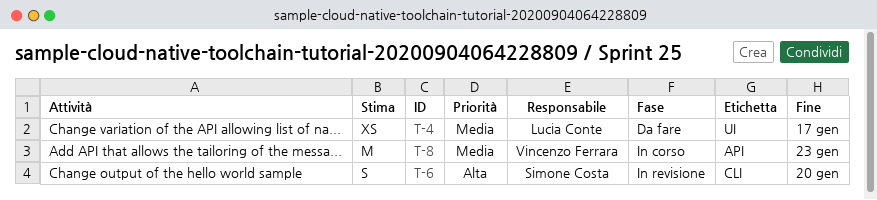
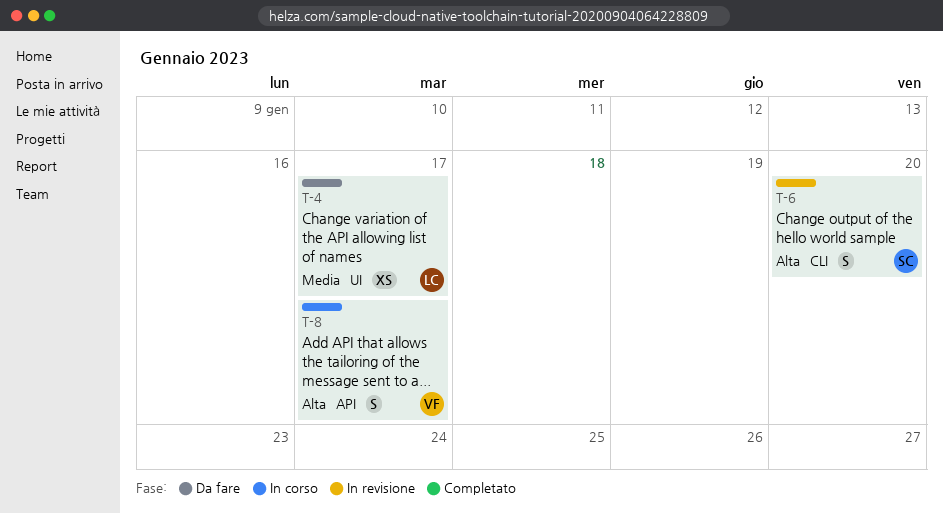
T-8, priority: Media -> Alta
T-8, estimate: M -> S
T-8, due: Jan 23 -> Jan 17

